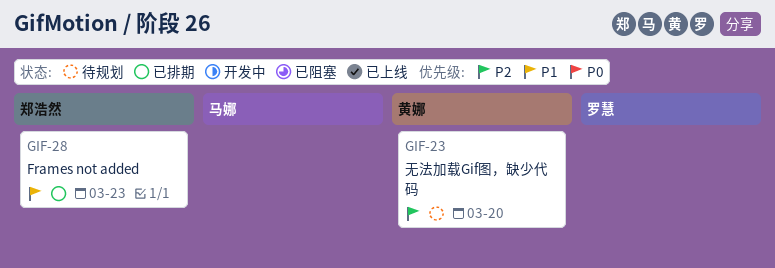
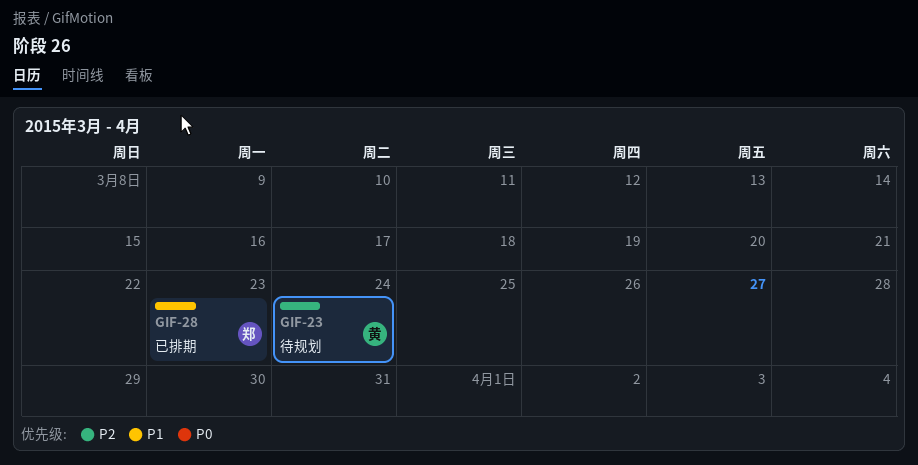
GIF-23, due: Mar 20 -> Mar 24

